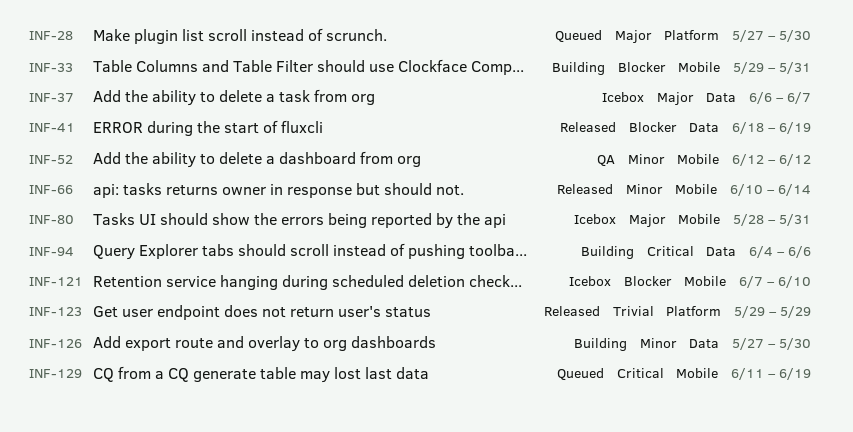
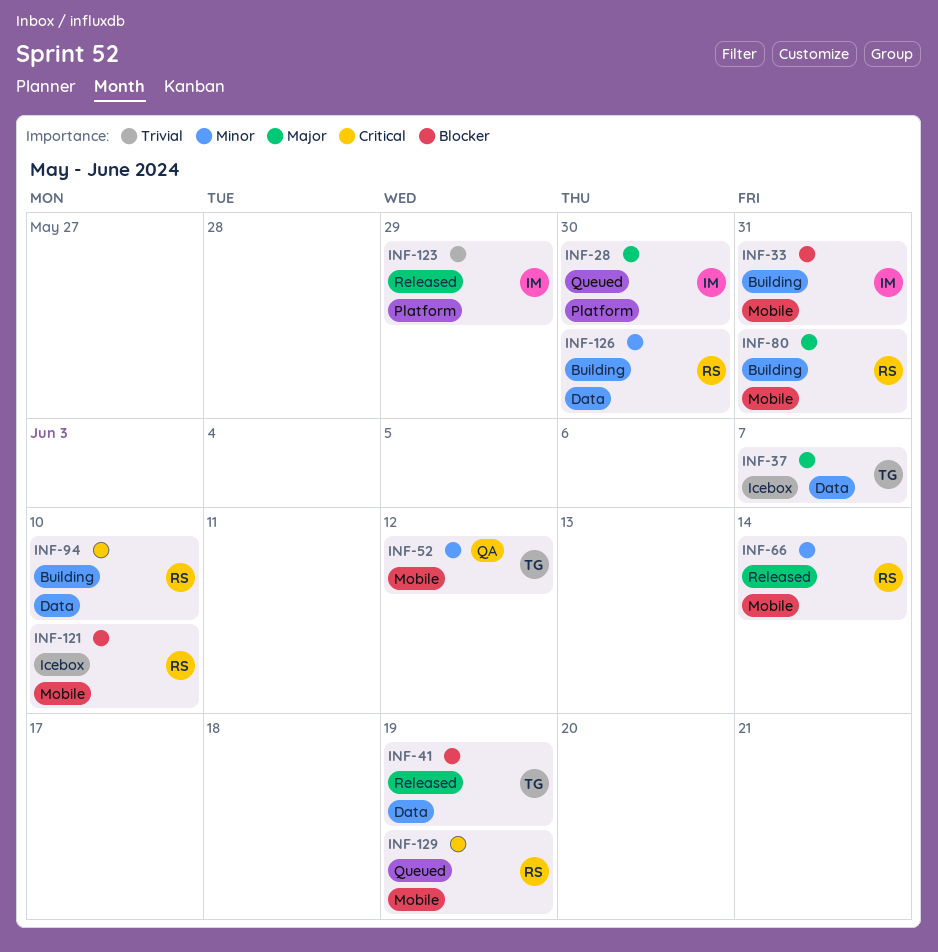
INF-80, status: Icebox -> Building
INF-94, due: Jun 6 -> Jun 10

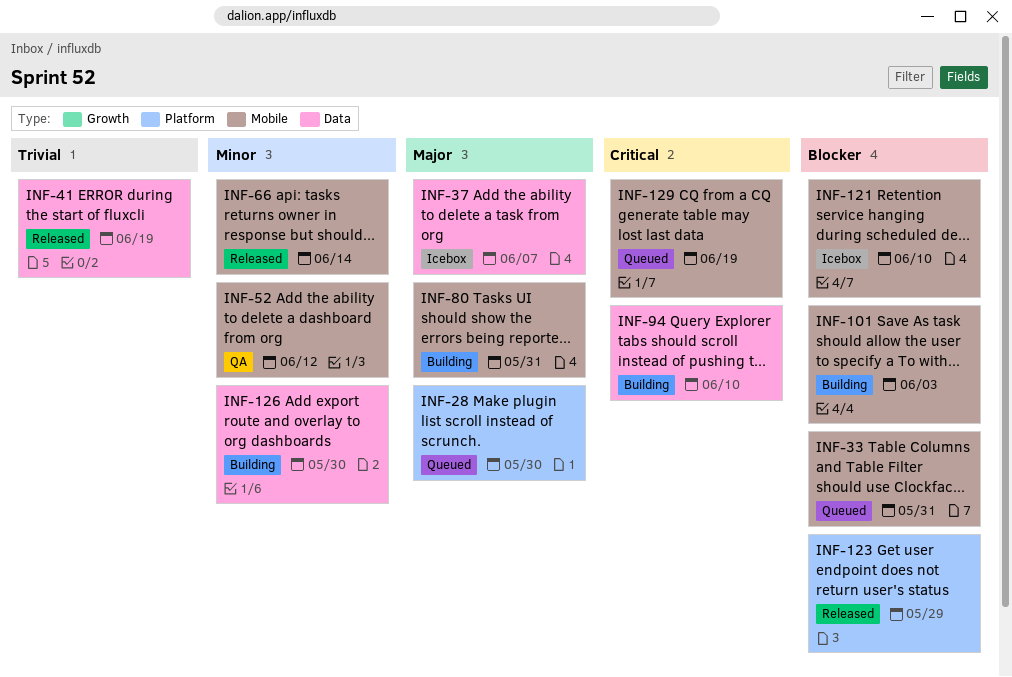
INF-33, status: Building -> Queued
INF-41, priority: Blocker -> Trivial
INF-101: none -> present
INF-123, priority: Trivial -> Blocker

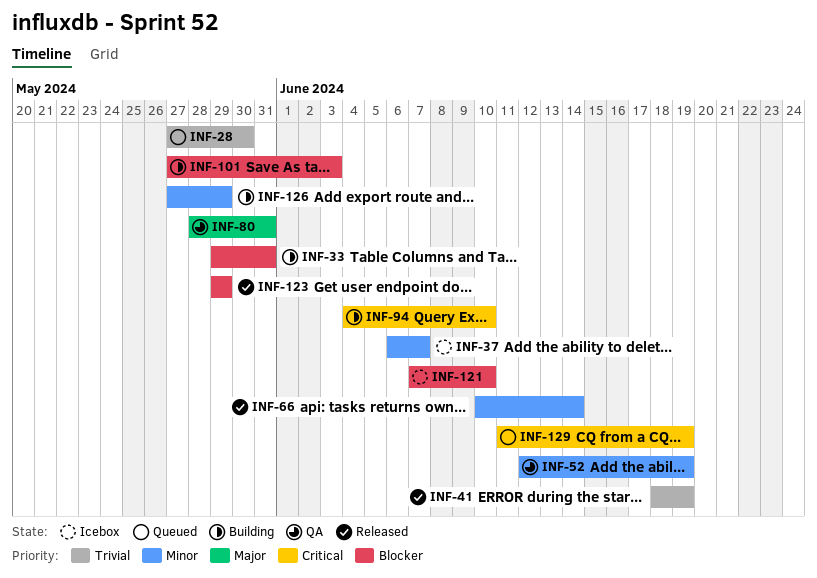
INF-28, priority: Major -> Trivial
INF-33, status: Queued -> Building
INF-37, priority: Major -> Minor
INF-52, due: Jun 12 -> Jun 19
INF-80, status: Building -> QA
INF-126, due: May 30 -> May 29

